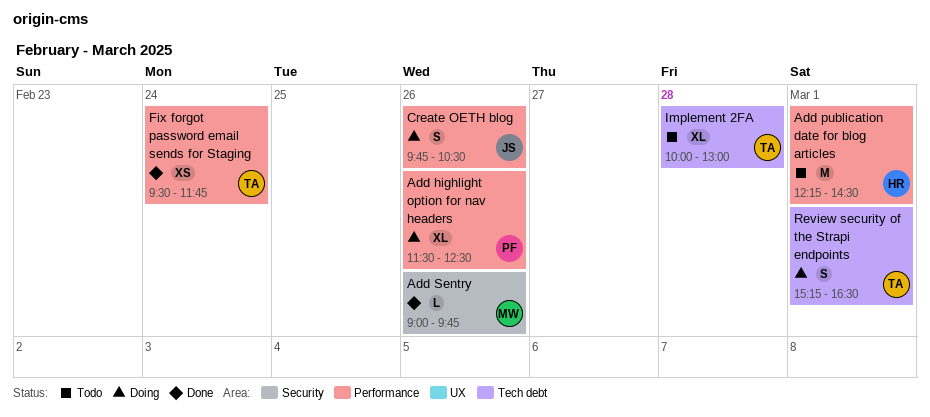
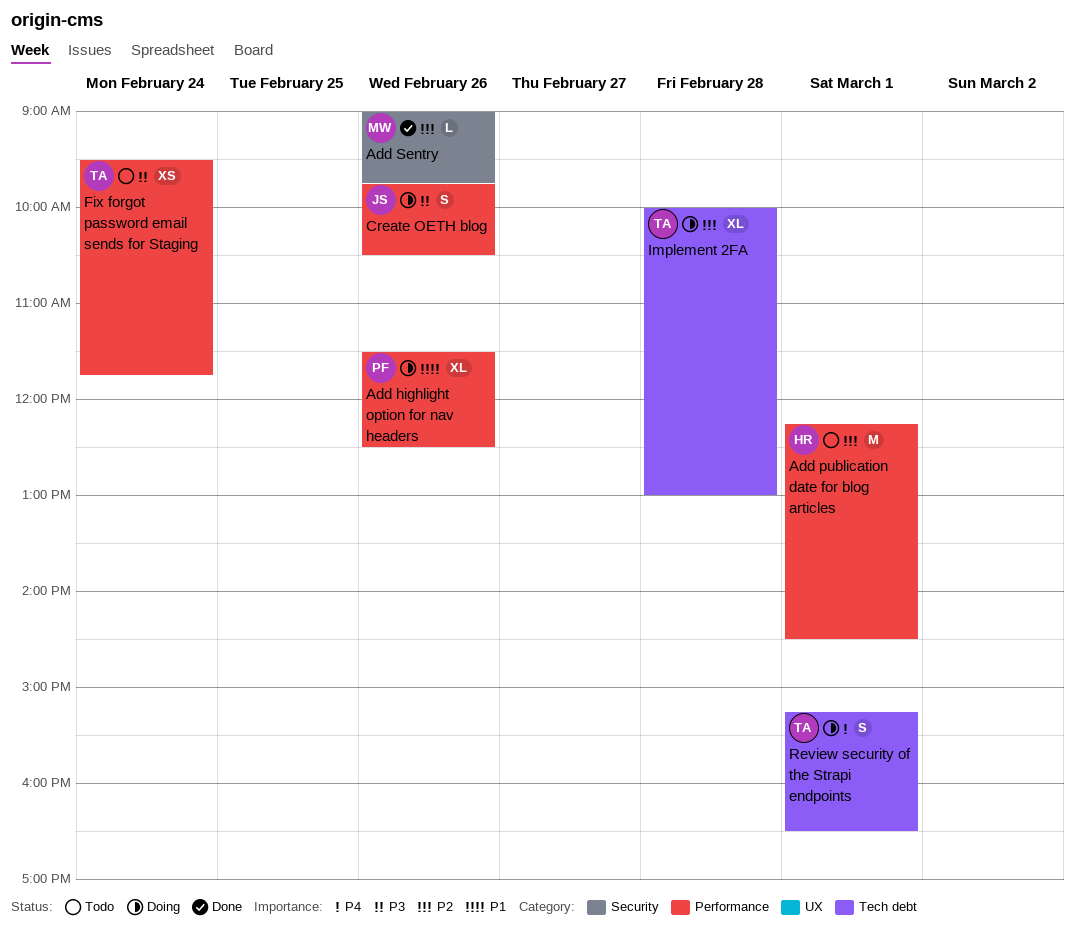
Fix forgot password email sends for Staging, status: Done -> Todo
Implement 2FA, status: Todo -> Doing

